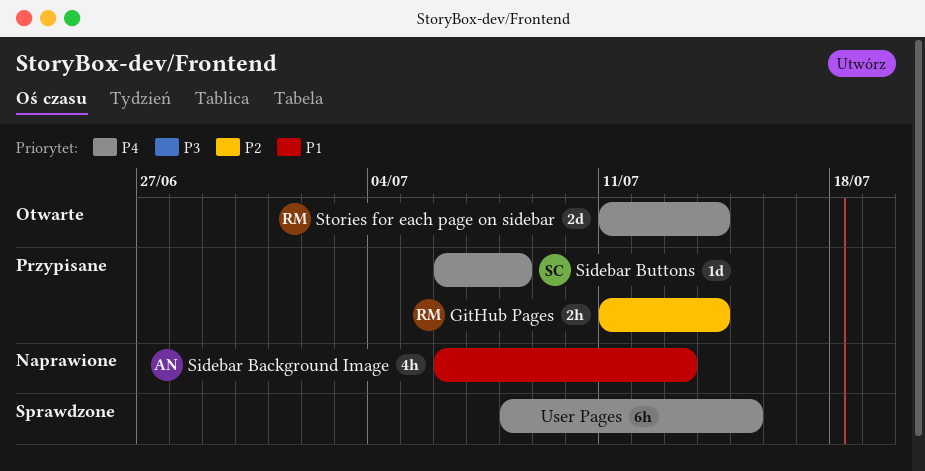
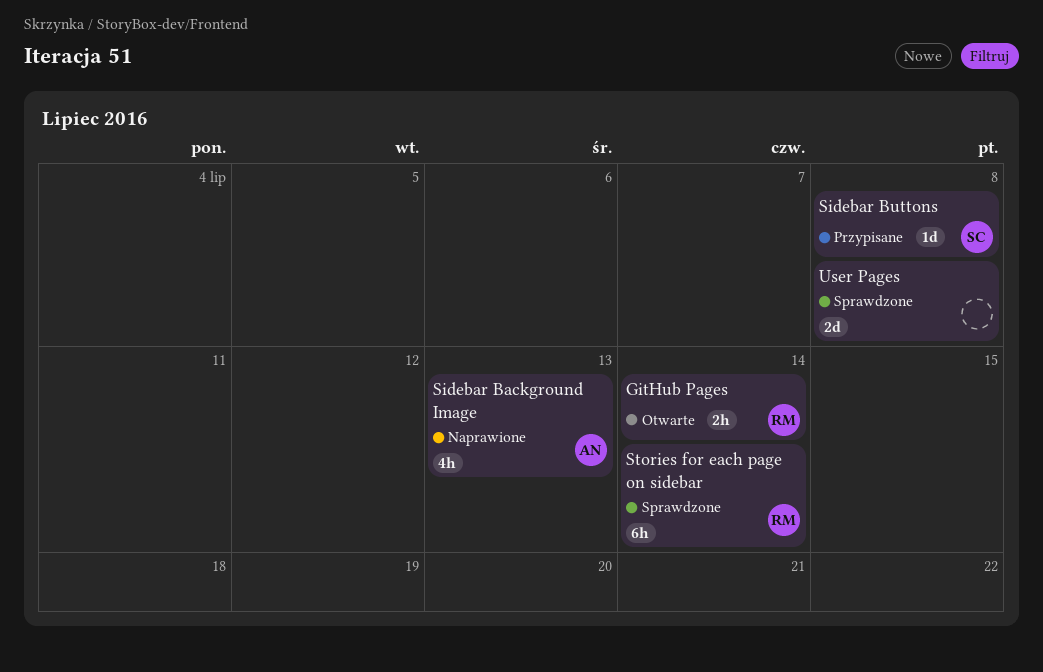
GitHub Pages, status: Przypisane -> Otwarte
Stories for each page on sidebar, status: Otwarte -> Sprawdzone
Stories for each page on sidebar, estimate: 2d -> 6h
User Pages, estimate: 6h -> 2d
User Pages, due: Jul 15 -> Jul 8

